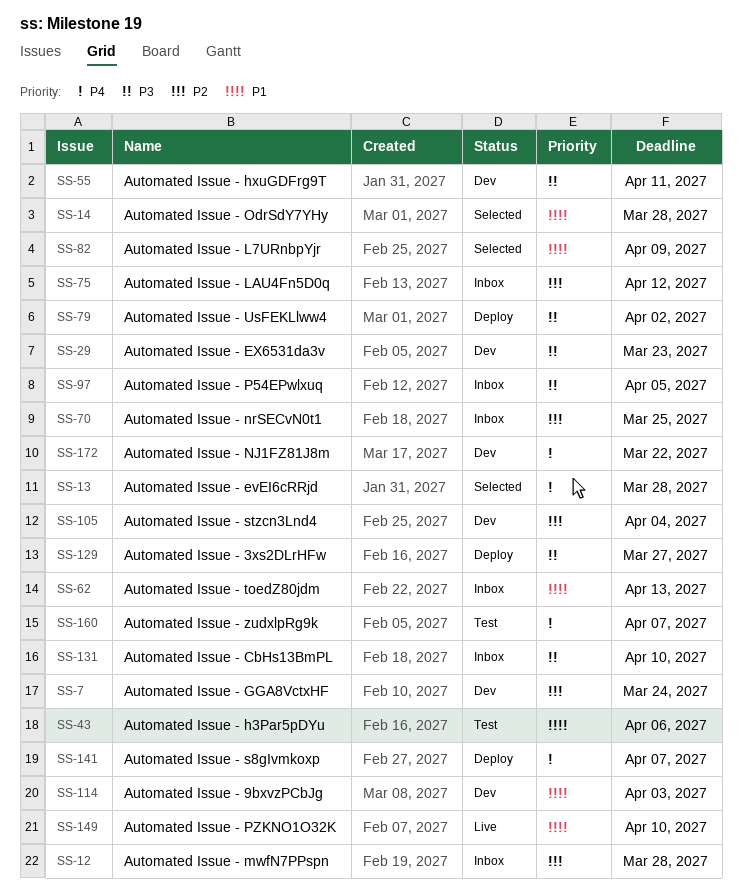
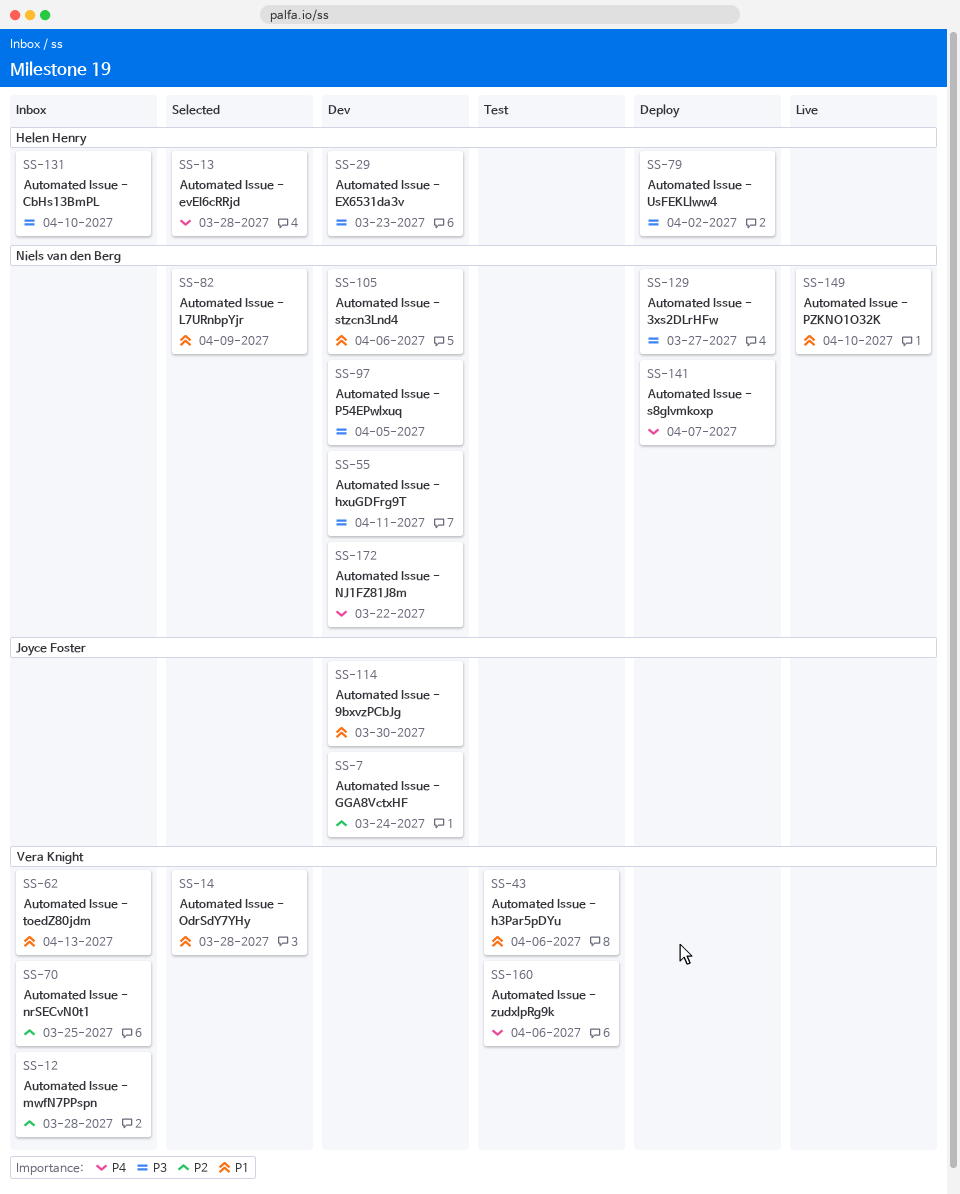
SS-75: present -> none
SS-97, status: Inbox -> Dev
SS-105, priority: P2 -> P1
SS-105, due: Apr 4 -> Apr 6
SS-114, due: Apr 3 -> Mar 30
SS-160, due: Apr 7 -> Apr 6

